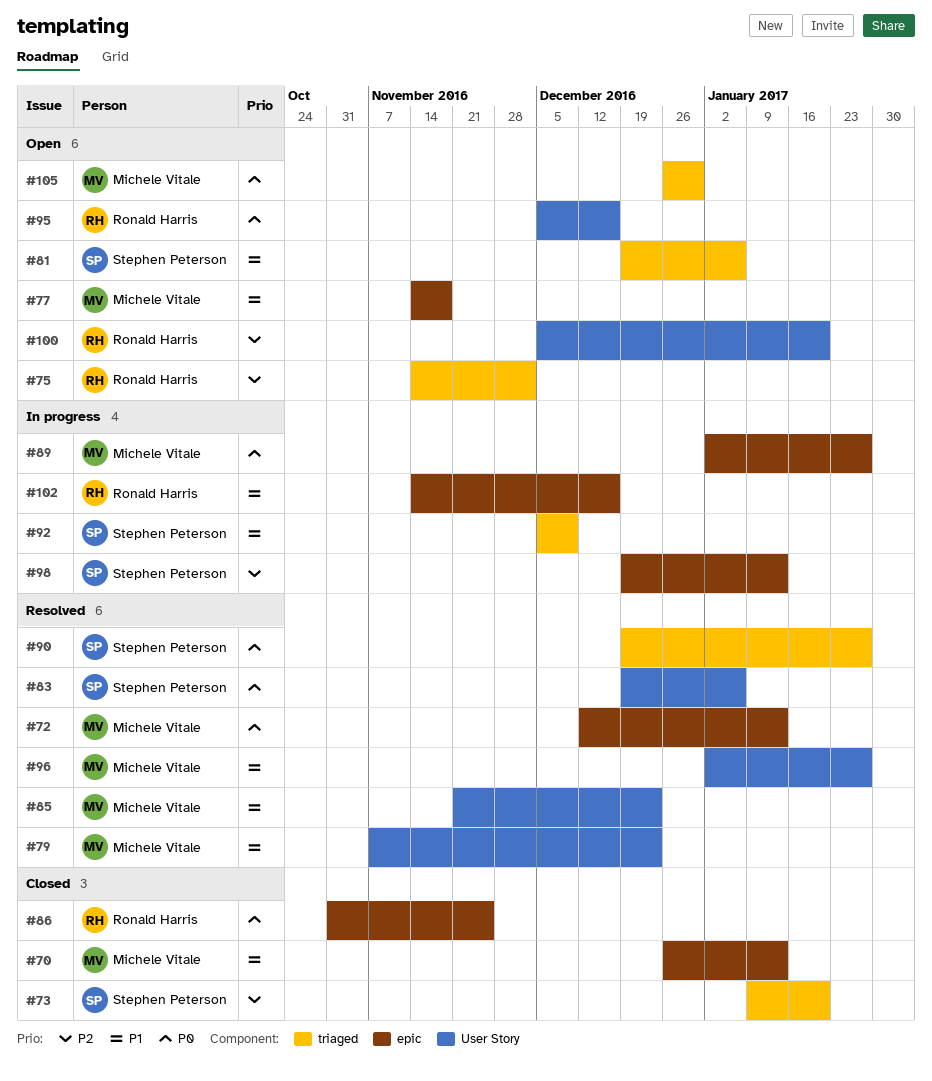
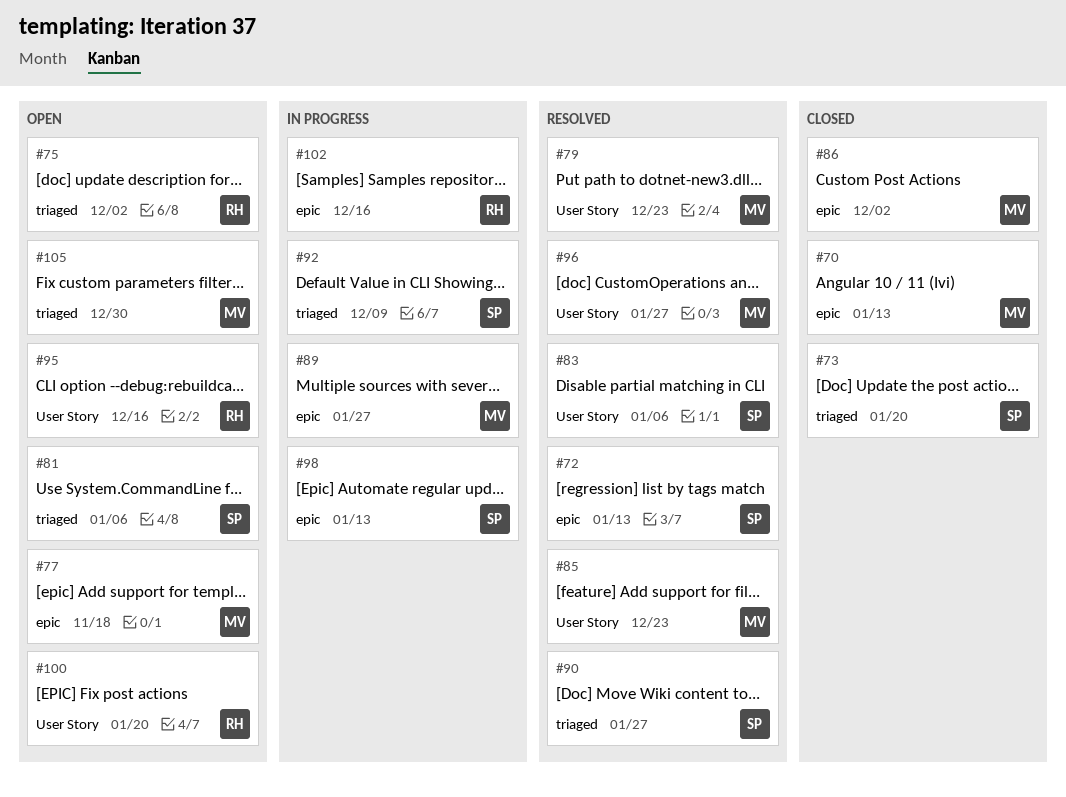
#72, owner: Michele Vitale -> Stephen Peterson
#86, owner: Ronald Harris -> Michele Vitale
#86, due: Nov 25 -> Dec 2

